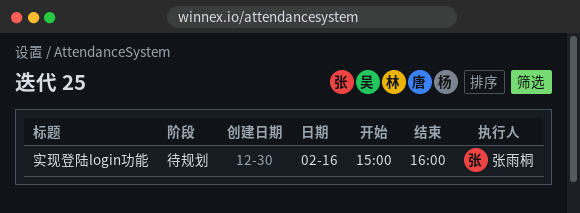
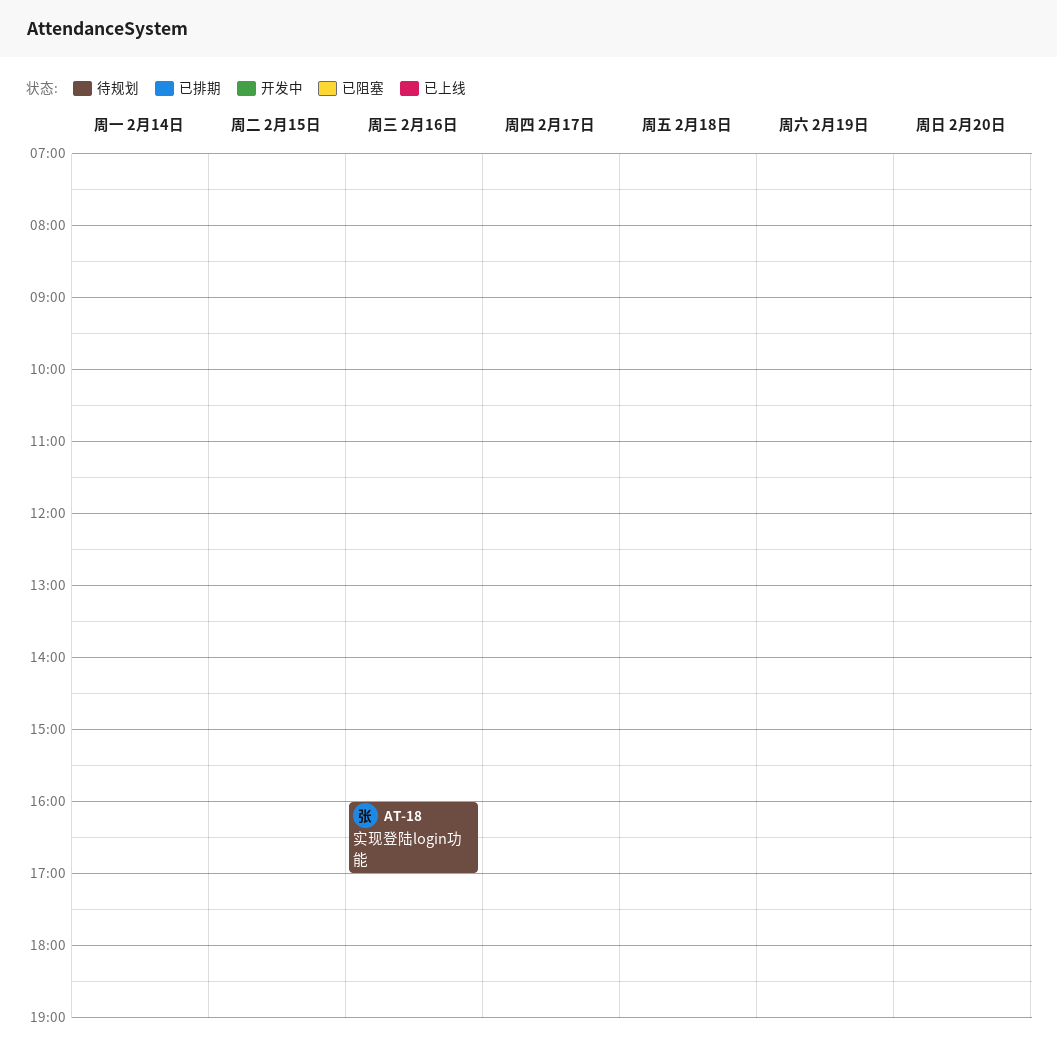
实现登陆login功能, begins: 15:00 -> 16:00
实现登陆login功能, ends: 16:00 -> 17:00

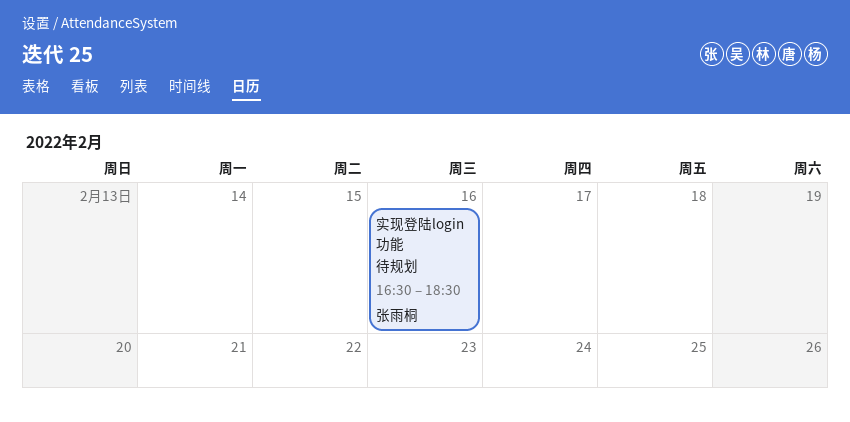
实现登陆login功能, begins: 16:00 -> 16:30
实现登陆login功能, ends: 17:00 -> 18:30

